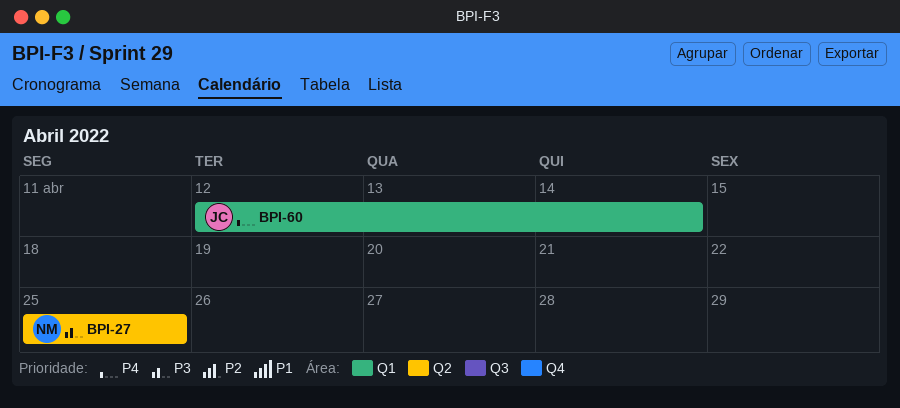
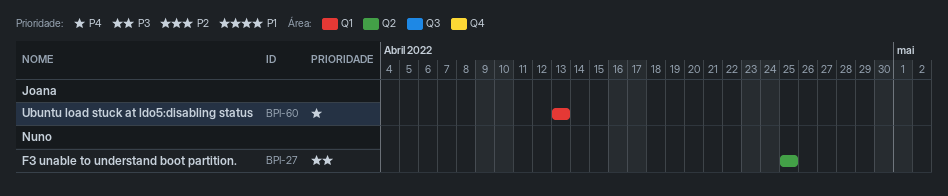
BPI-60, start: Apr 12 -> Apr 13
BPI-60, due: Apr 14 -> Apr 13

